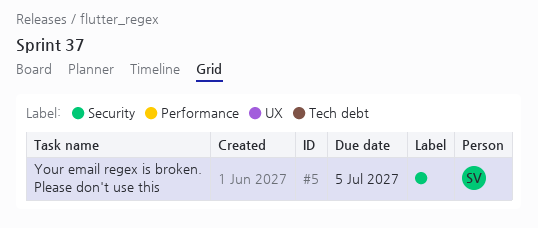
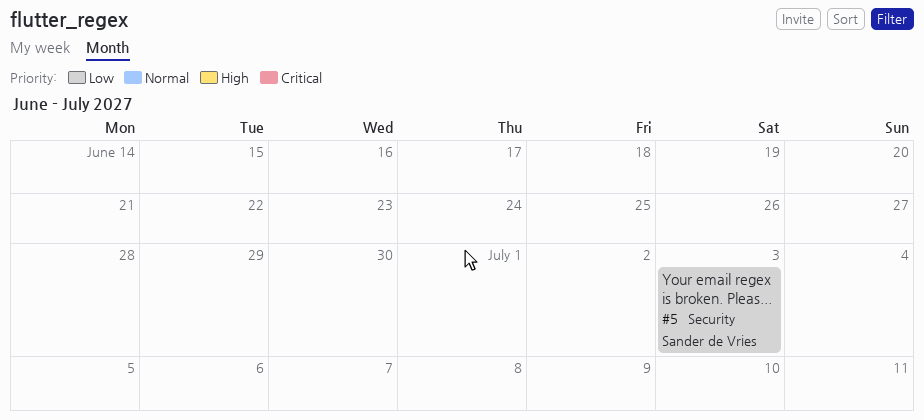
#5, due: Jul 5 -> Jul 3

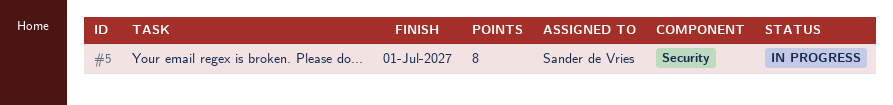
#5, due: Jul 3 -> Jul 1

